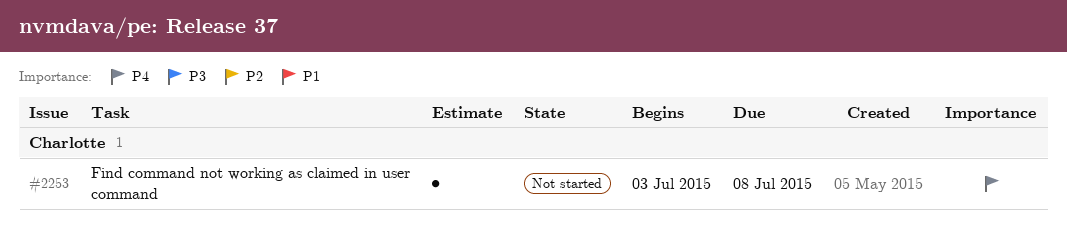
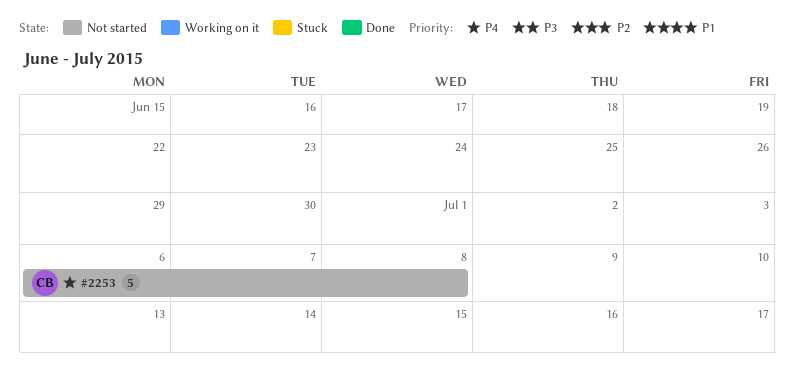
#2253, estimate: 1 -> 5
#2253, start: Jul 3 -> Jul 6

